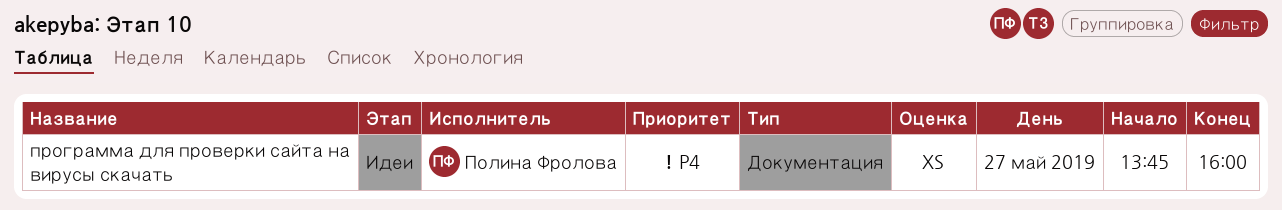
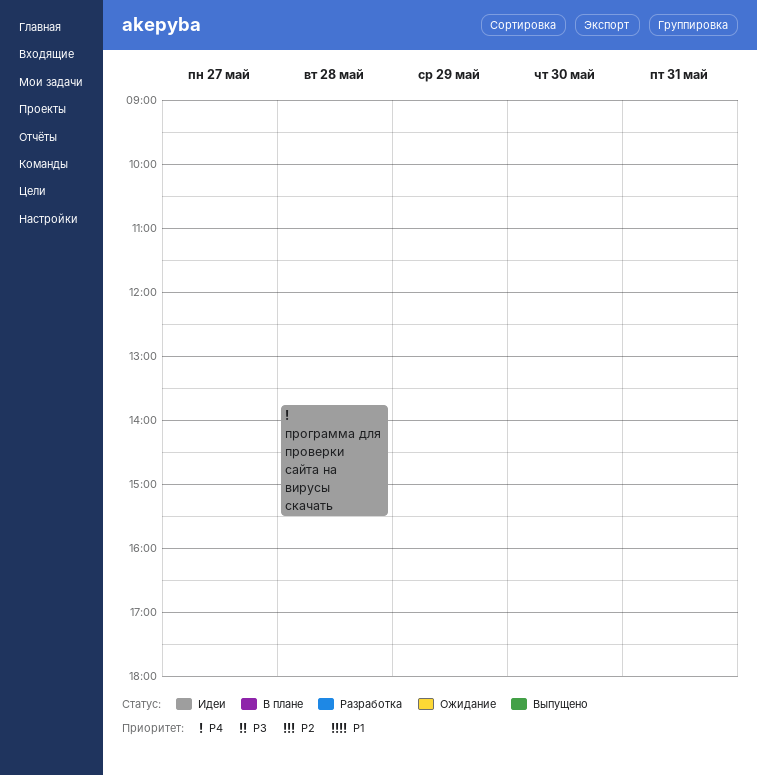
программа для проверки сайта на вирусы скачать, day: May 27 -> May 28
программа для проверки сайта на вирусы скачать, ends: 16:00 -> 15:30

